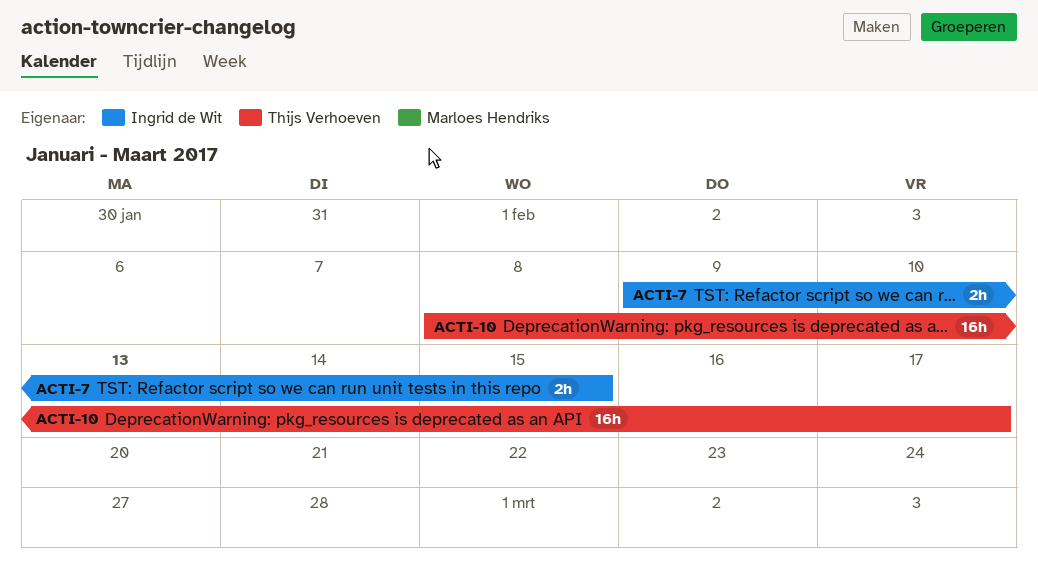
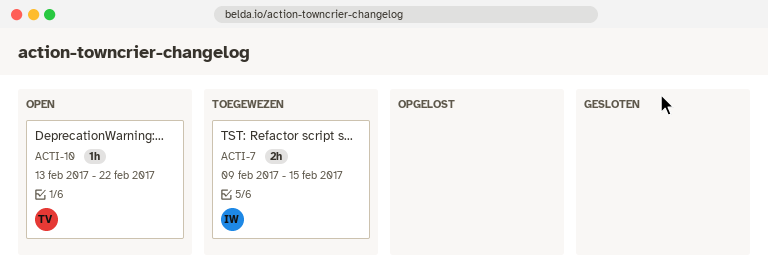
ACTI-10, estimate: 16h -> 1h
ACTI-10, start: Feb 8 -> Feb 13
ACTI-10, due: Feb 17 -> Feb 22

